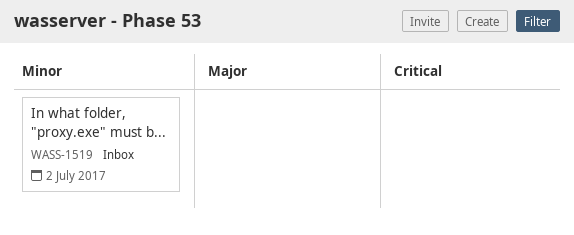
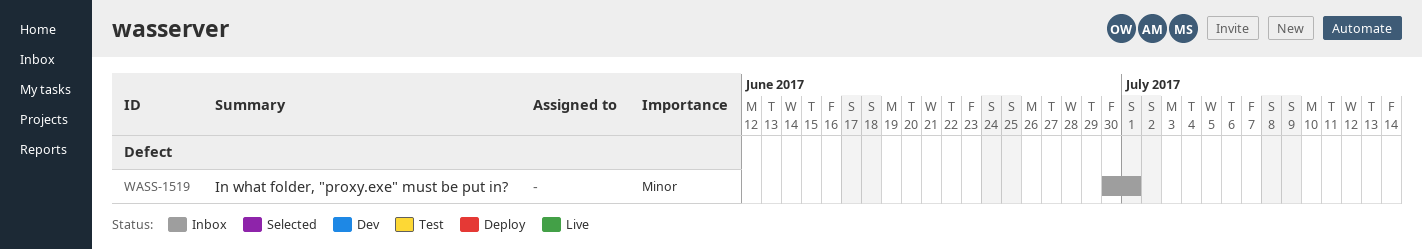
WASS-1519, due: Jul 2 -> Jul 1

